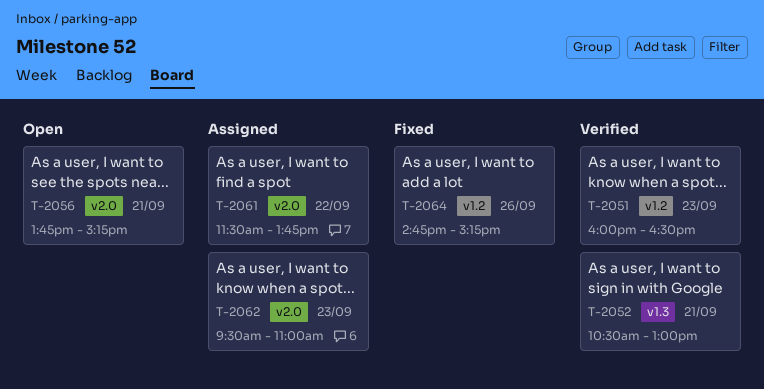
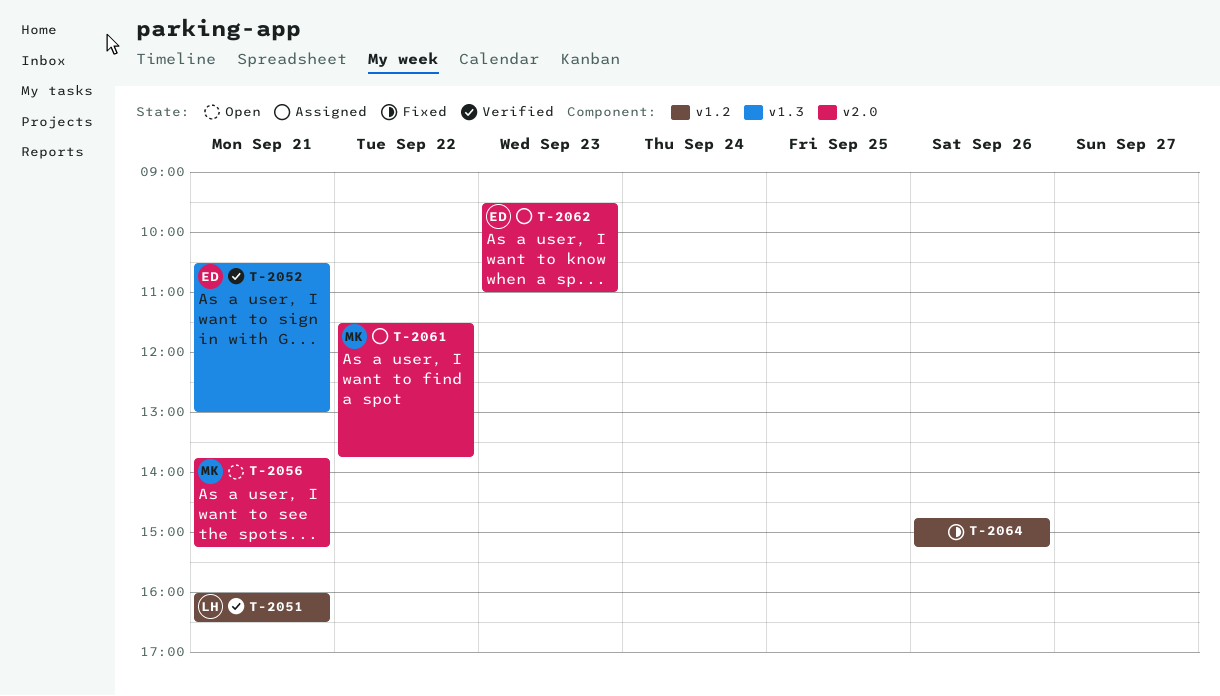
T-2051, day: Sep 23 -> Sep 21

